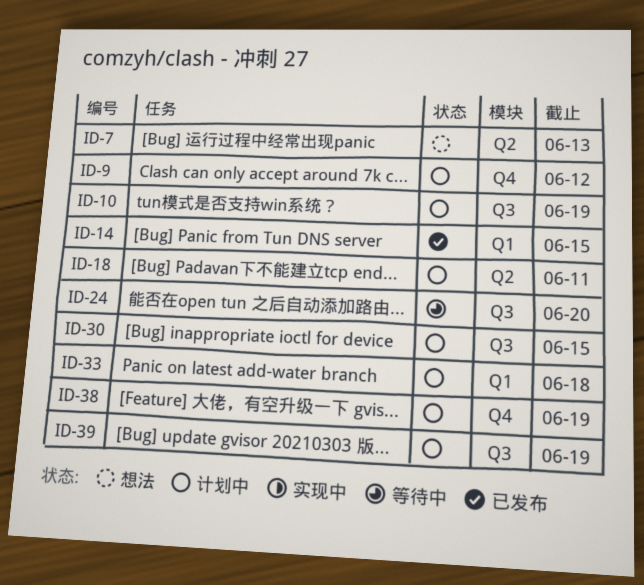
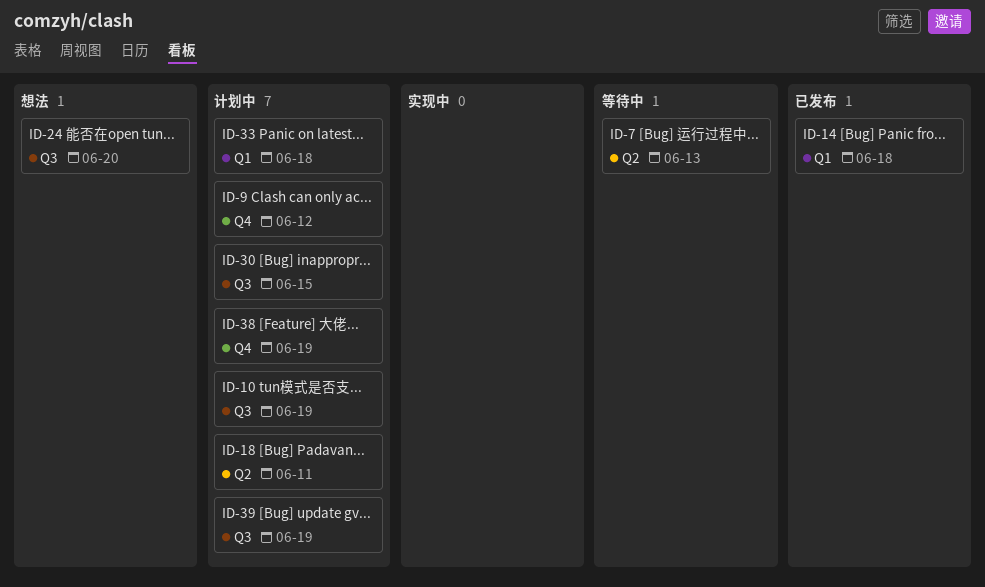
ID-7, status: 想法 -> 等待中
ID-14, due: Jun 15 -> Jun 18
ID-24, status: 等待中 -> 想法

